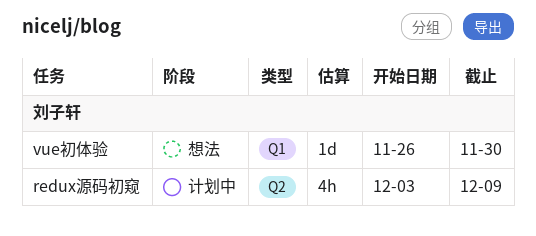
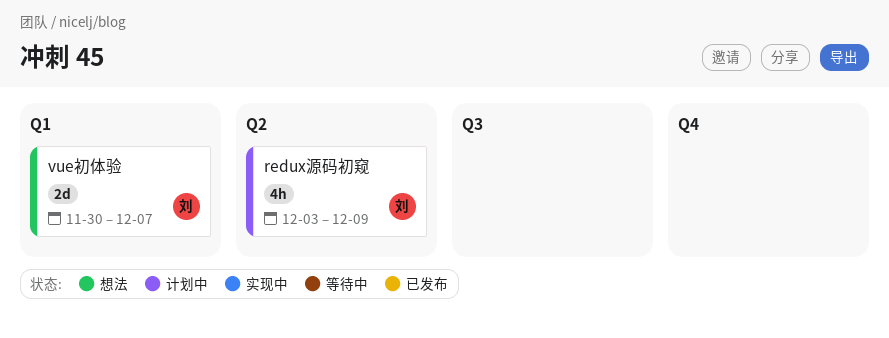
vue初体验, estimate: 1d -> 2d
vue初体验, start: Nov 26 -> Nov 30
vue初体验, due: Nov 30 -> Dec 7

